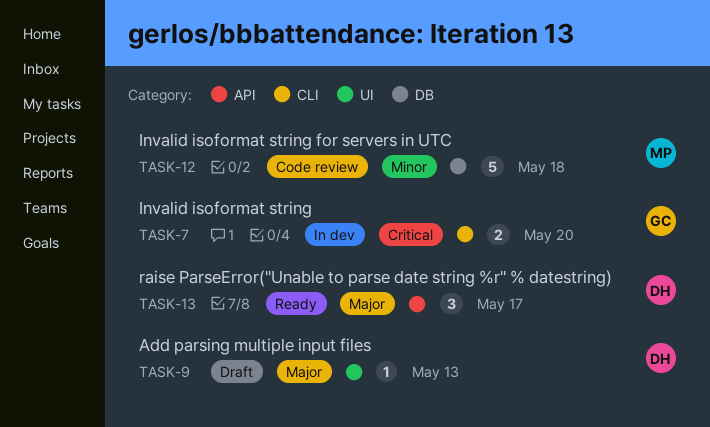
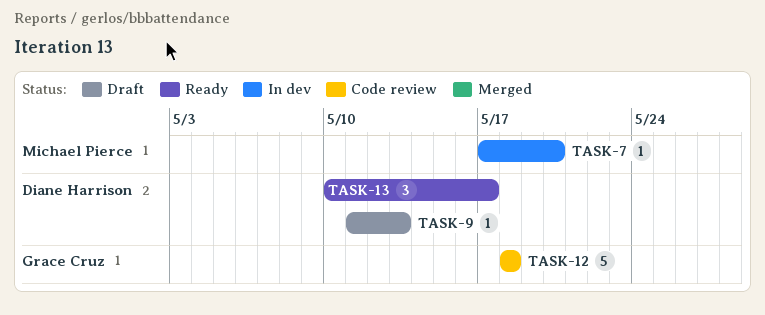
TASK-7, owner: Grace Cruz -> Michael Pierce
TASK-7, estimate: 2 -> 1
TASK-12, owner: Michael Pierce -> Grace Cruz

